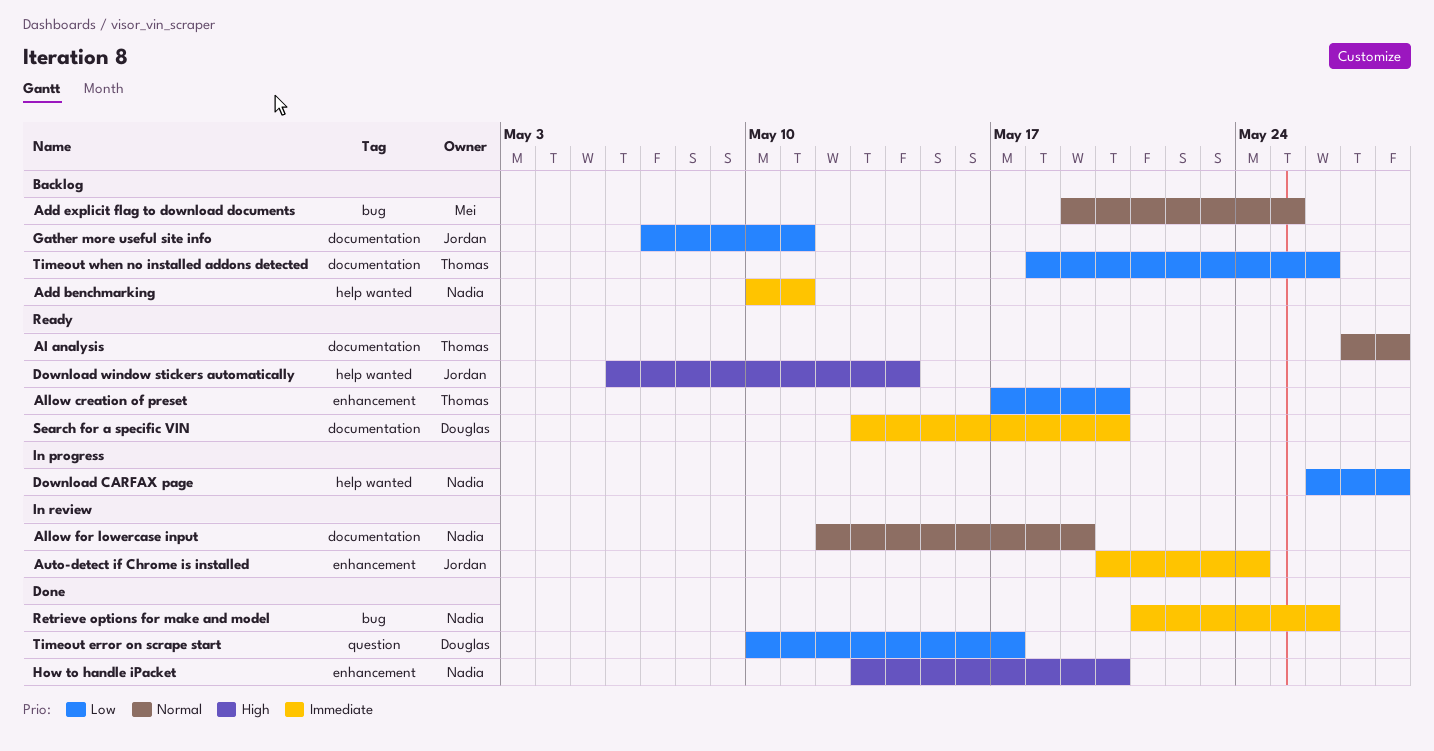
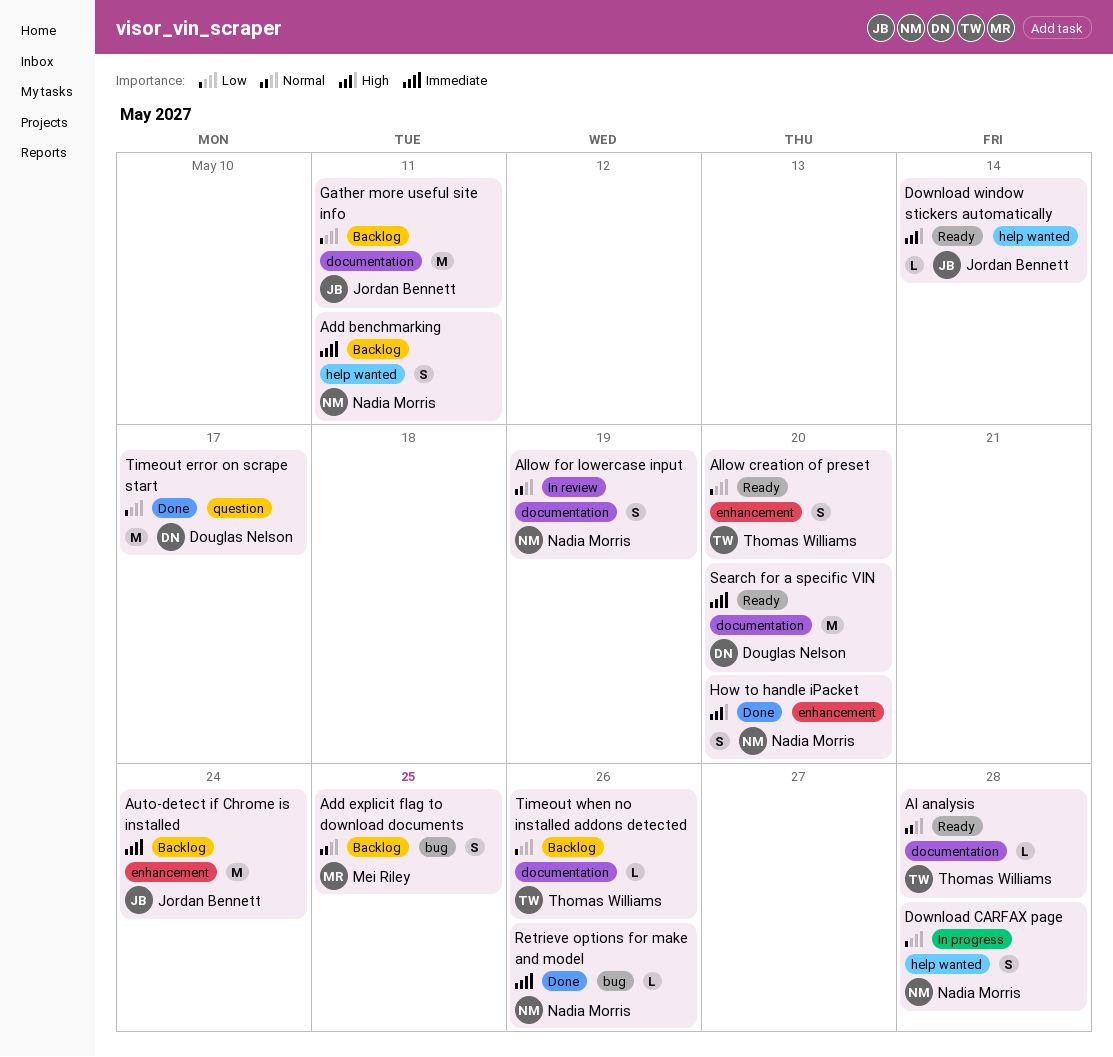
Auto-detect if Chrome is installed, status: In review -> Backlog

